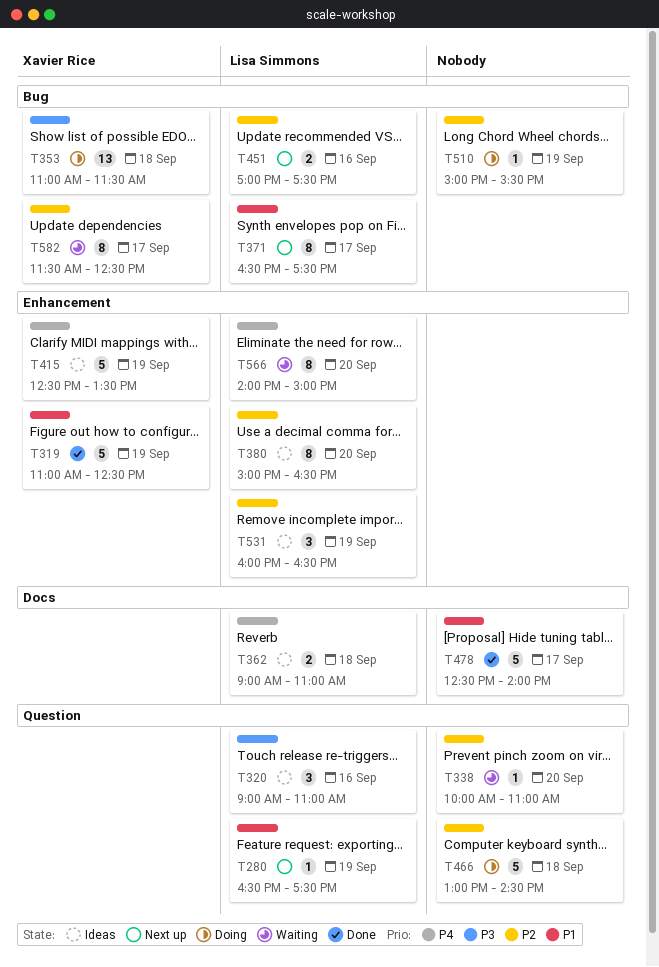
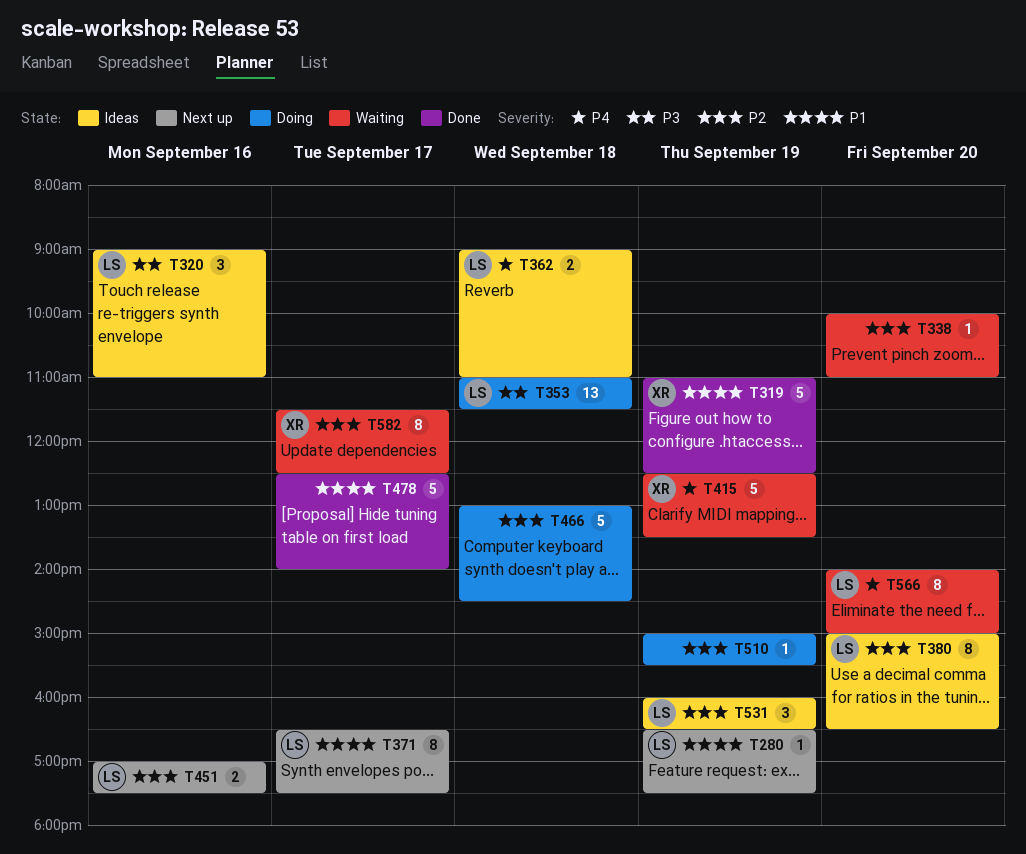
T353, owner: Xavier Rice -> Lisa Simmons
T415, status: Ideas -> Waiting

